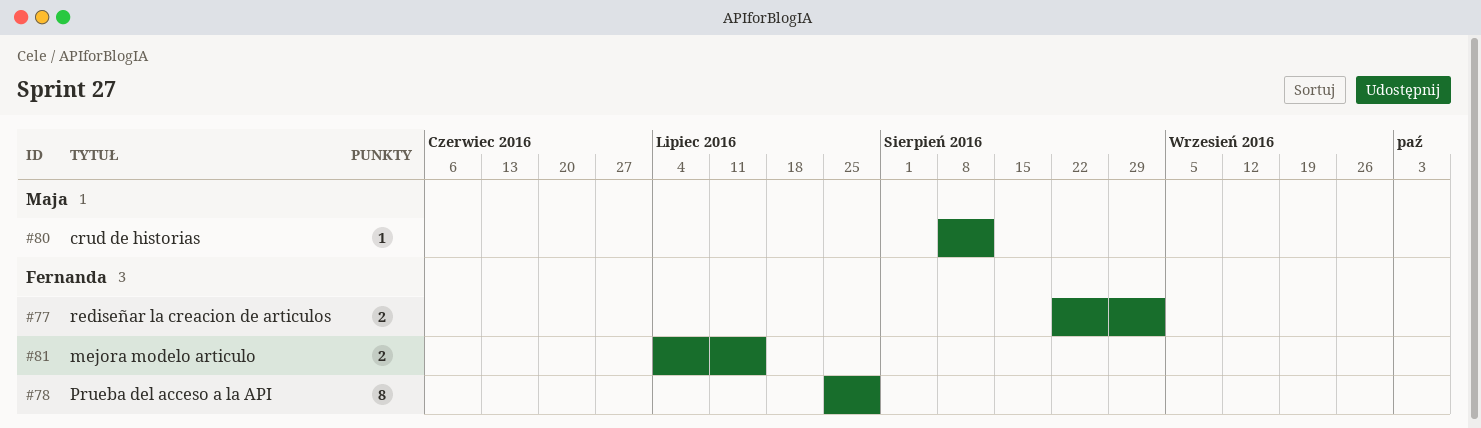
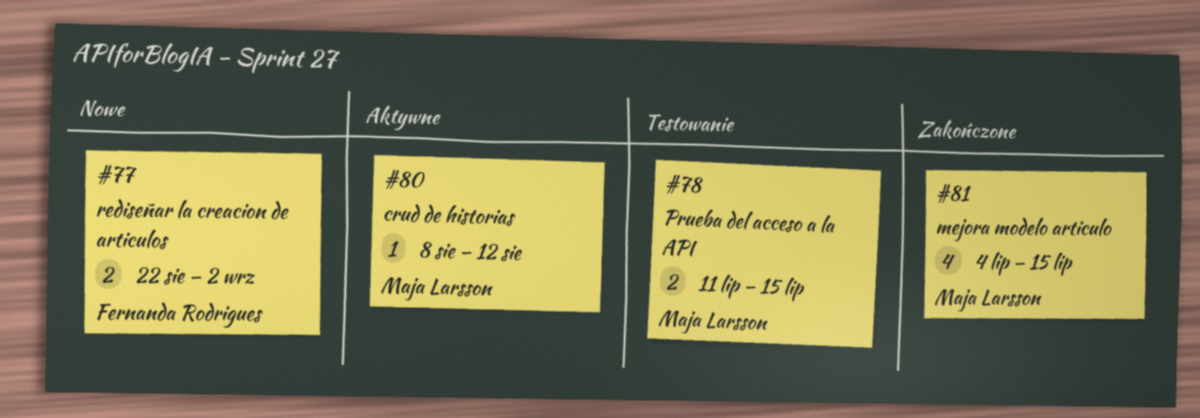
#78, owner: Fernanda Rodrigues -> Maja Larsson
#78, estimate: 8 -> 2
#78, start: Jul 25 -> Jul 11
#78, due: Jul 29 -> Jul 15
#81, owner: Fernanda Rodrigues -> Maja Larsson
#81, estimate: 2 -> 4

